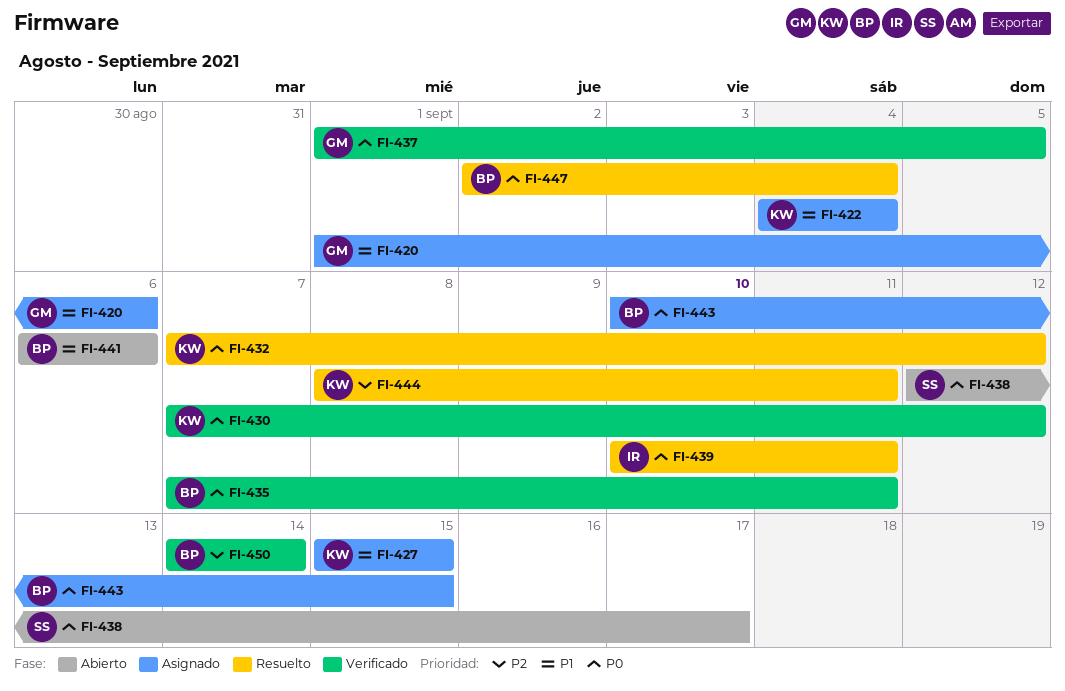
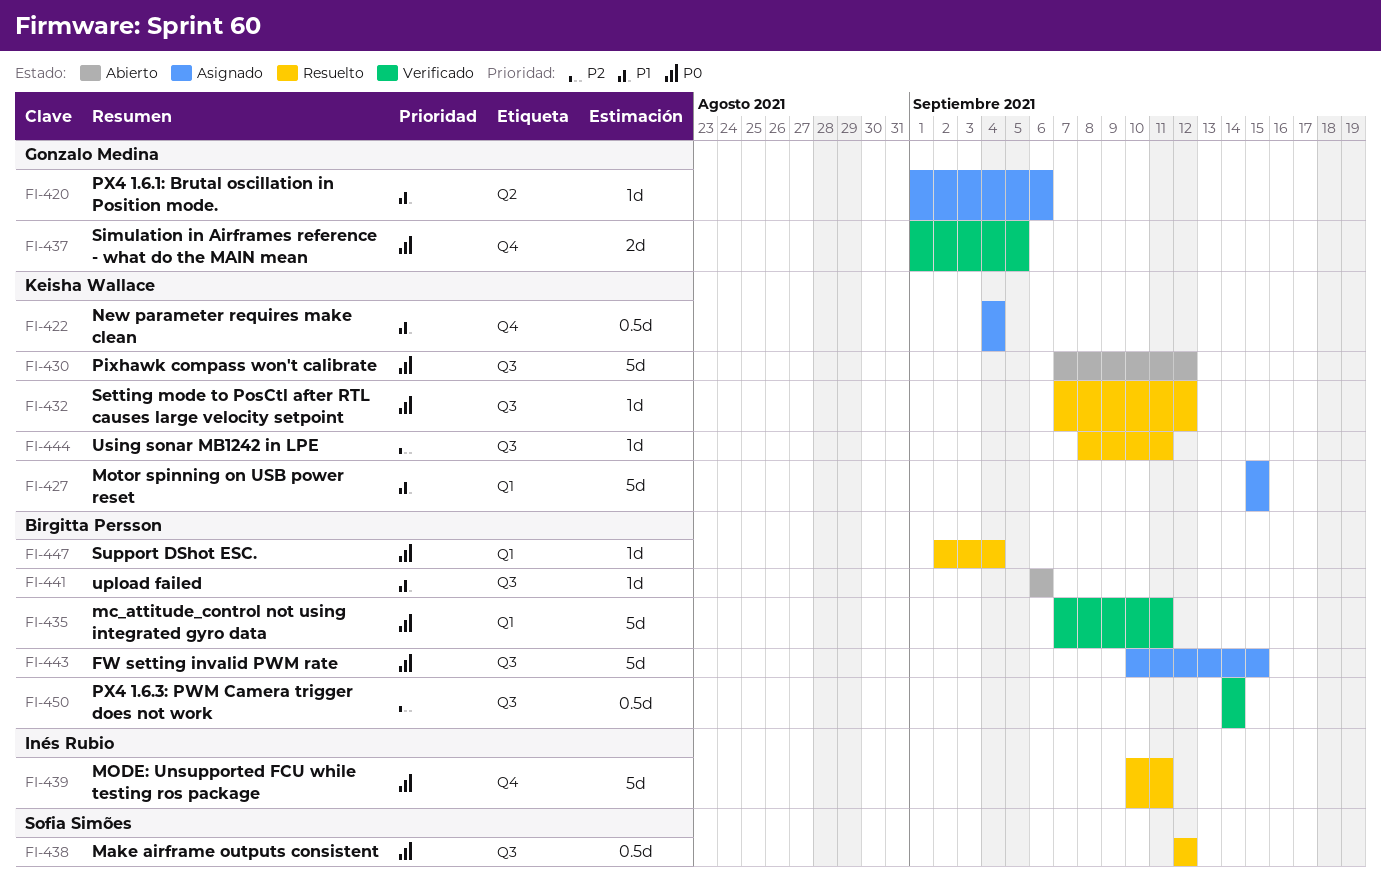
FI-430, status: Verificado -> Abierto
FI-438, status: Abierto -> Resuelto
FI-438, due: Sep 17 -> Sep 12

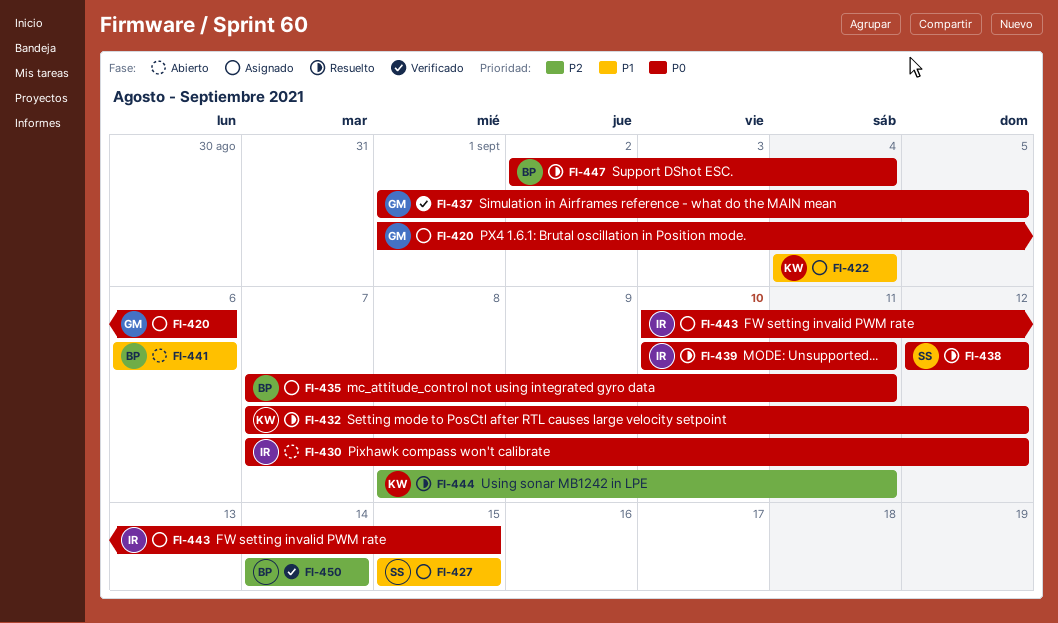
FI-420, priority: P1 -> P0
FI-427, owner: Keisha Wallace -> Sofia Simões
FI-430, owner: Keisha Wallace -> Inés Rubio
FI-435, status: Verificado -> Asignado
FI-443, owner: Birgitta Persson -> Inés Rubio

